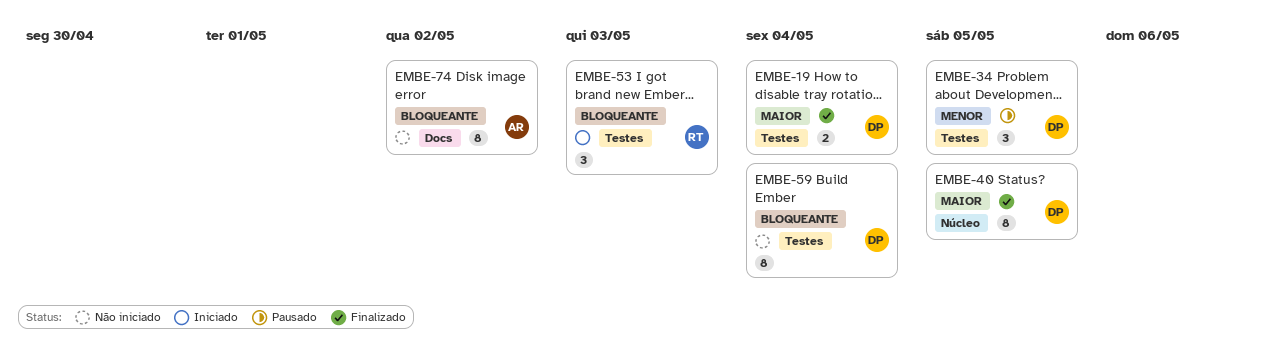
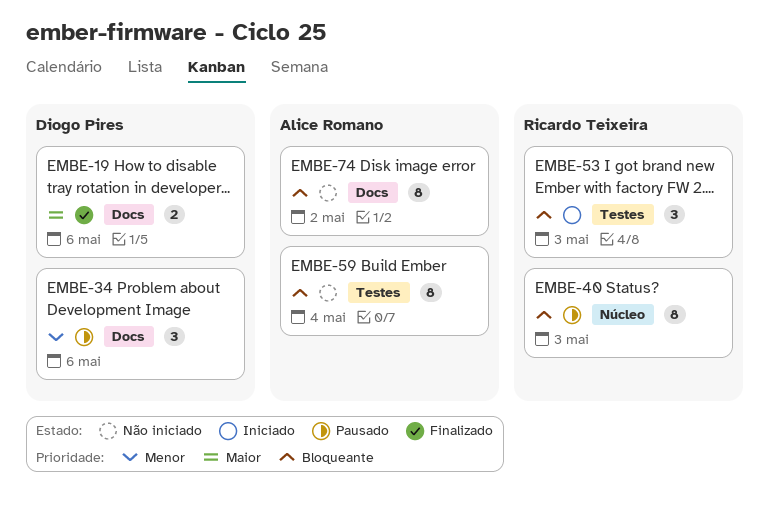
EMBE-19, label: Testes -> Docs
EMBE-19, due: May 4 -> May 6
EMBE-34, label: Testes -> Docs
EMBE-34, due: May 5 -> May 6
EMBE-40, status: Finalizado -> Pausado
EMBE-40, owner: Diogo Pires -> Ricardo Teixeira
EMBE-40, priority: Maior -> Bloqueante
EMBE-40, due: May 5 -> May 3
EMBE-59, owner: Diogo Pires -> Alice Romano

